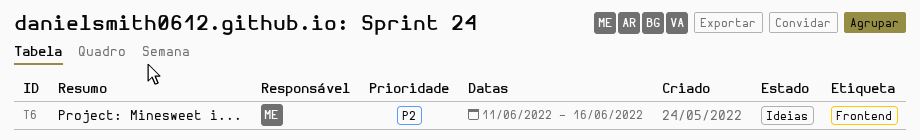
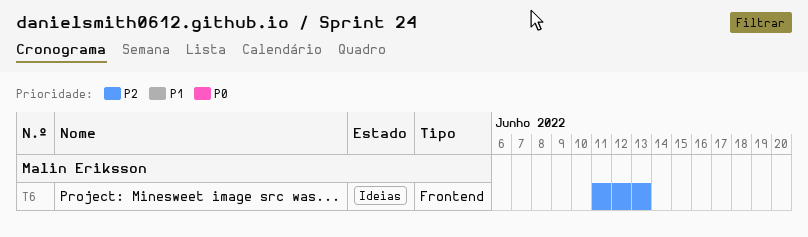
T6, due: Jun 16 -> Jun 13

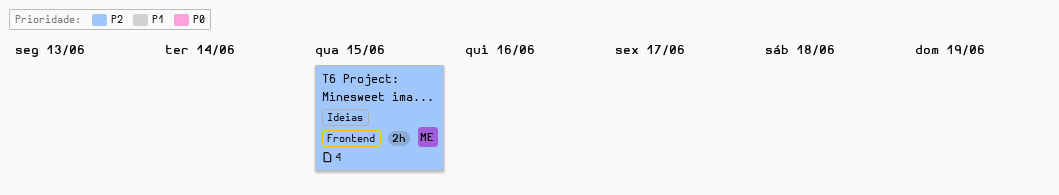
T6, due: Jun 13 -> Jun 15

